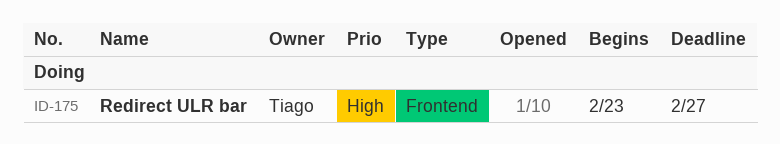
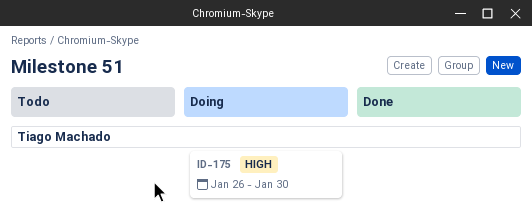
ID-175, start: Feb 23 -> Jan 26
ID-175, due: Feb 27 -> Jan 30

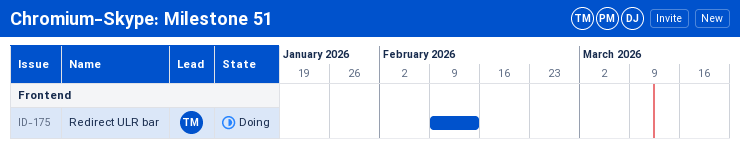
ID-175, start: Jan 26 -> Feb 9
ID-175, due: Jan 30 -> Feb 13

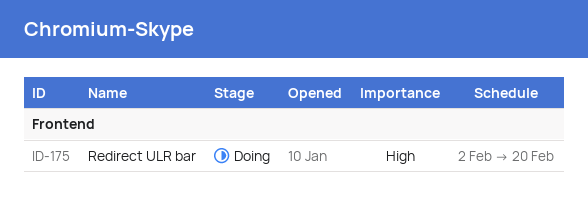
ID-175, start: Feb 9 -> Feb 2
ID-175, due: Feb 13 -> Feb 20

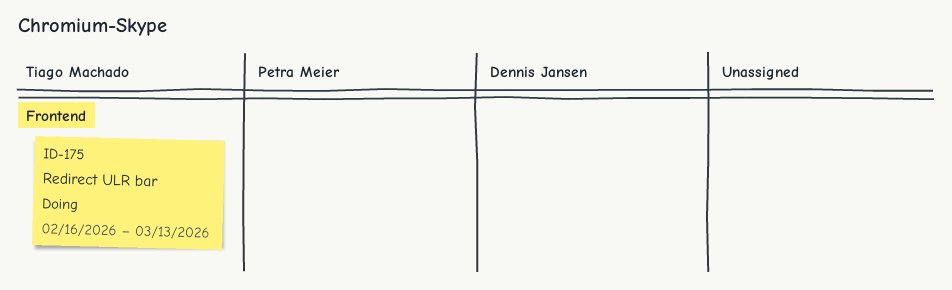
ID-175, start: Feb 2 -> Feb 16
ID-175, due: Feb 20 -> Mar 13

